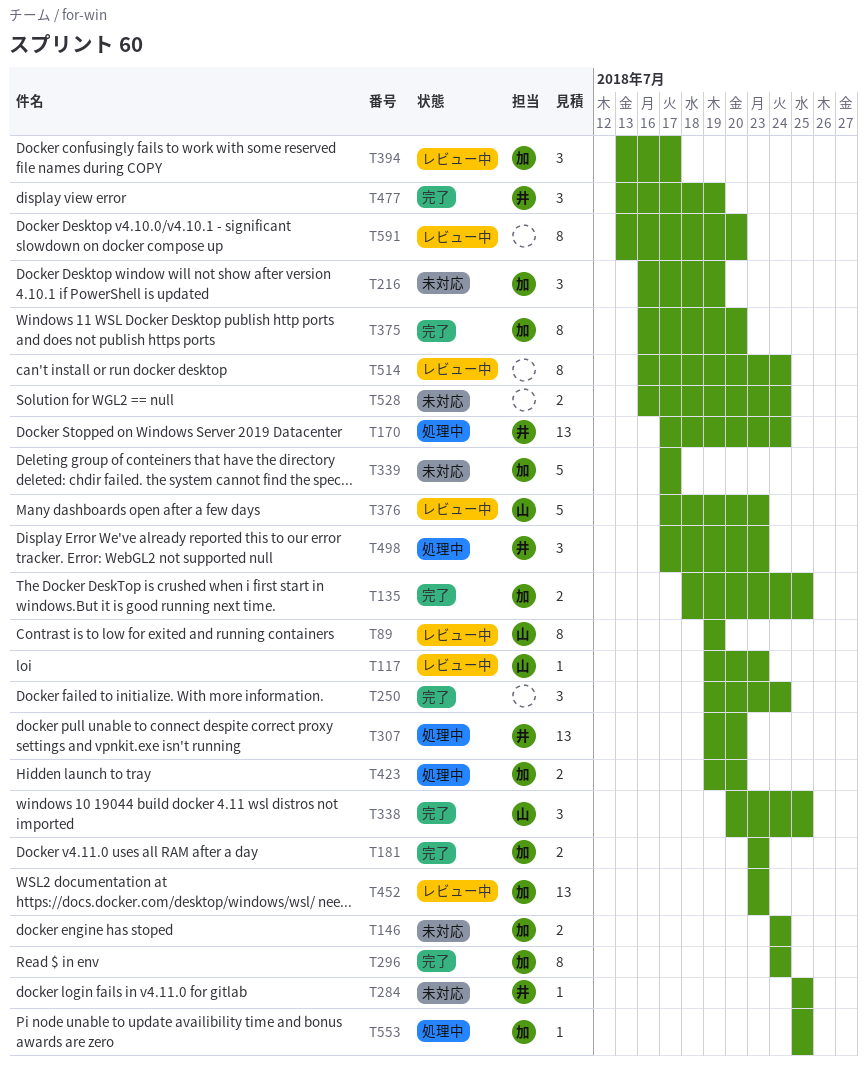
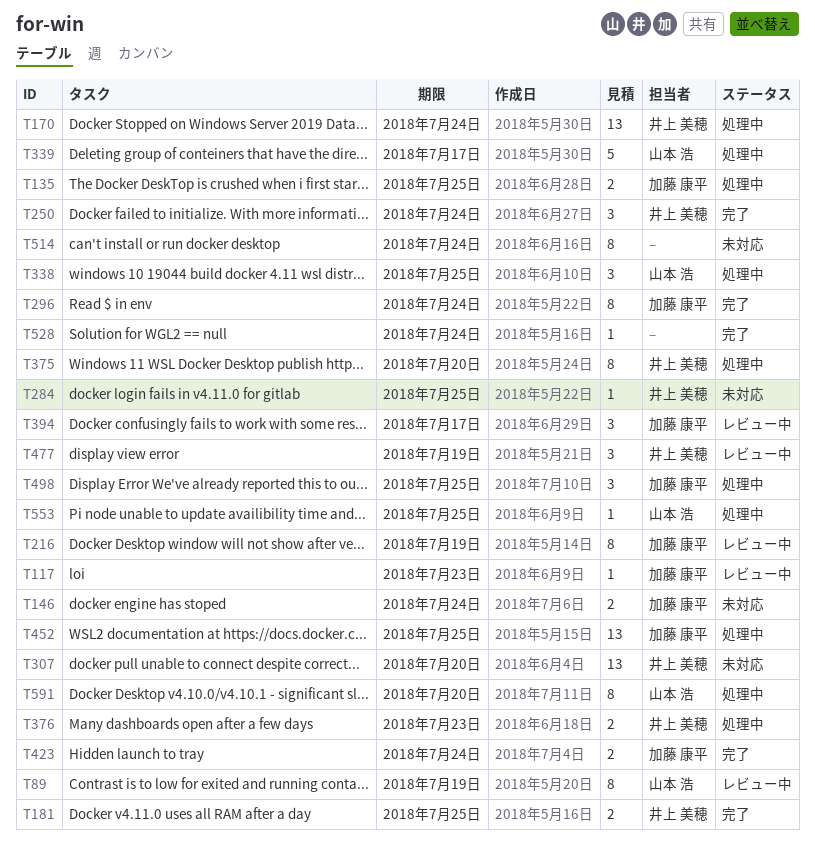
T117, owner: 山本 浩 -> 加藤 康平
T135, status: 完了 -> 処理中
T181, owner: 加藤 康平 -> 井上 美穂
T181, due: Jul 23 -> Jul 25
T216, status: 未対応 -> レビュー中
T216, estimate: 3 -> 8
T250, owner: none -> 井上 美穂
T307, status: 処理中 -> 未対応
T338, status: 完了 -> 処理中
T339, status: 未対応 -> 処理中
T339, owner: 加藤 康平 -> 山本 浩
T375, status: 完了 -> 処理中
T375, owner: 加藤 康平 -> 井上 美穂
T376, status: レビュー中 -> 処理中
T376, owner: 山本 浩 -> 井上 美穂
T376, estimate: 5 -> 2
T423, status: 処理中 -> 完了
T423, due: Jul 20 -> Jul 24
T452, status: レビュー中 -> 処理中
T452, due: Jul 23 -> Jul 25
T477, status: 完了 -> レビュー中
T498, owner: 井上 美穂 -> 加藤 康平
T498, due: Jul 23 -> Jul 25
T514, status: レビュー中 -> 未対応
T528, status: 未対応 -> 完了
T528, estimate: 2 -> 1
T553, owner: 加藤 康平 -> 山本 浩
T591, status: レビュー中 -> 処理中
T591, owner: none -> 山本 浩

